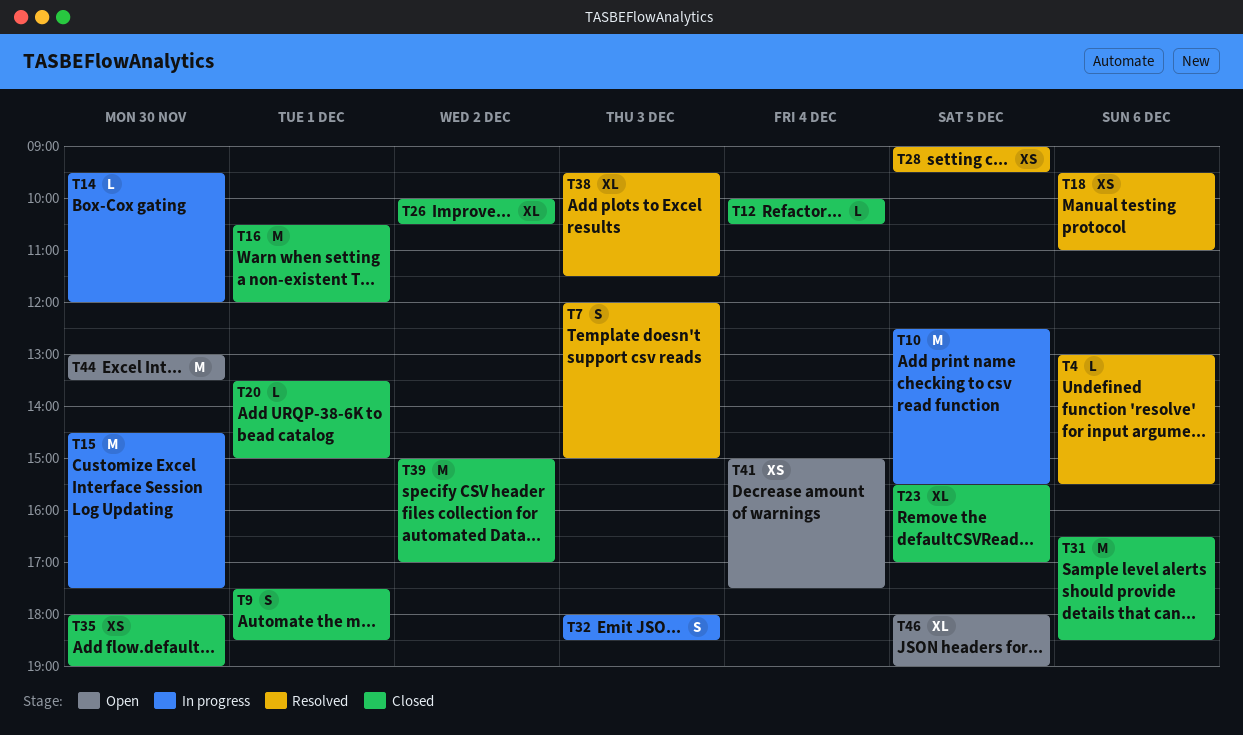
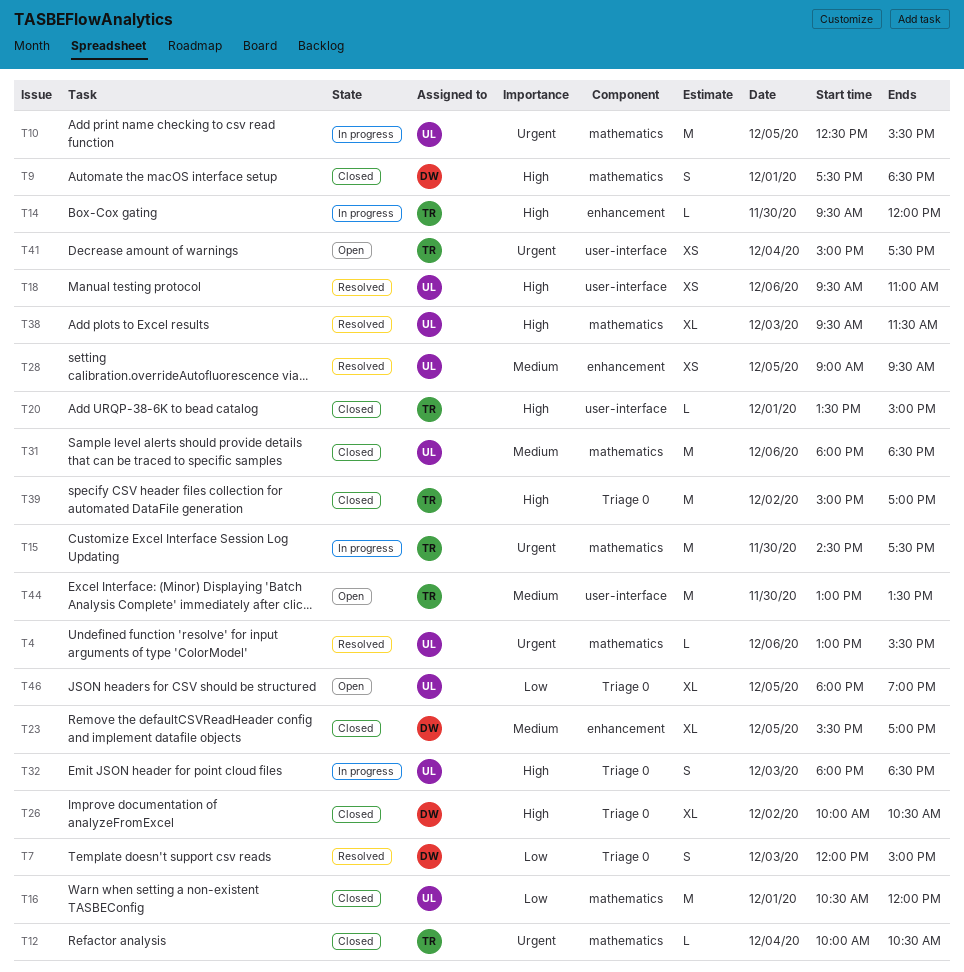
T31, begins: 16:30 -> 18:00
T35: present -> none

